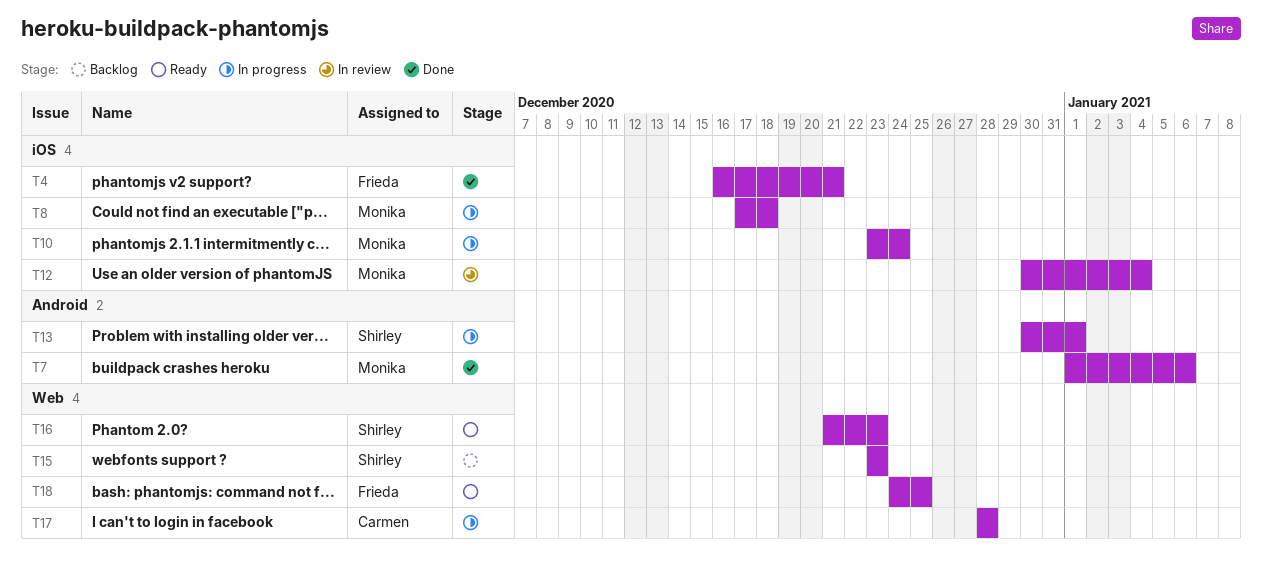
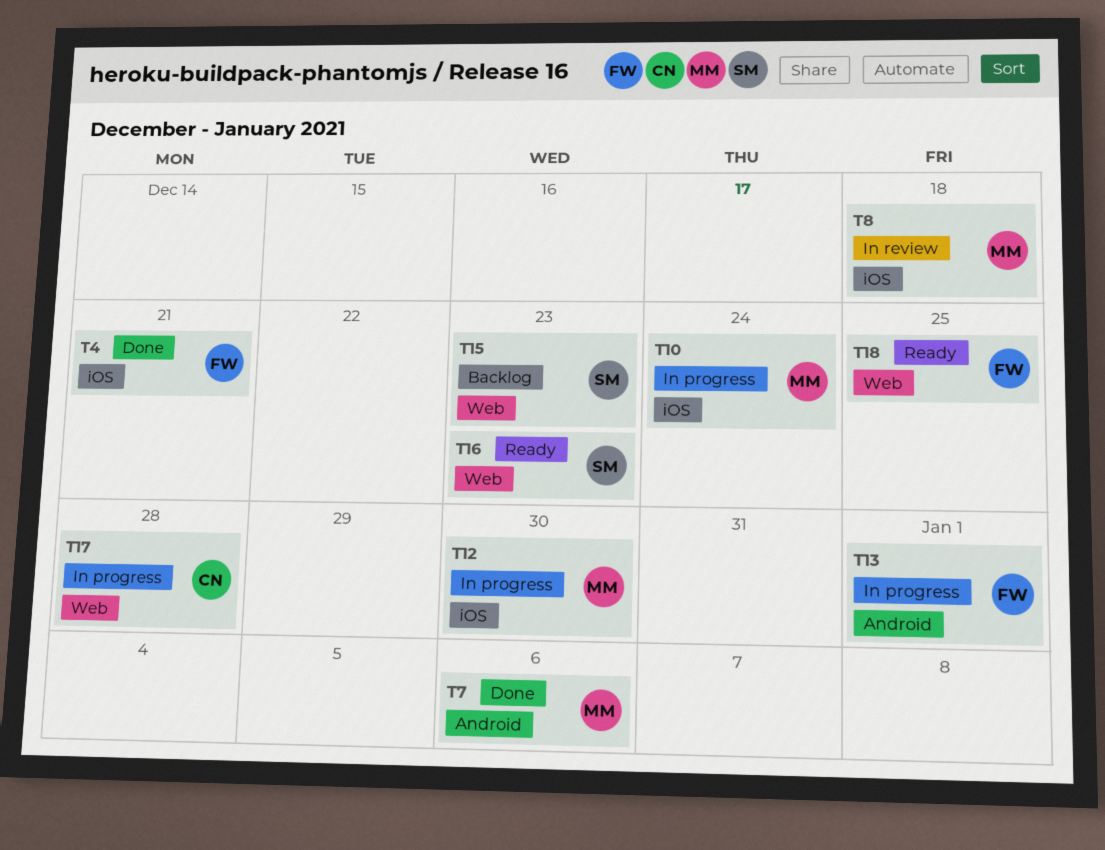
T8, status: In progress -> In review
T12, status: In review -> In progress
T12, due: Jan 4 -> Dec 30
T13, owner: Shirley -> Frieda

